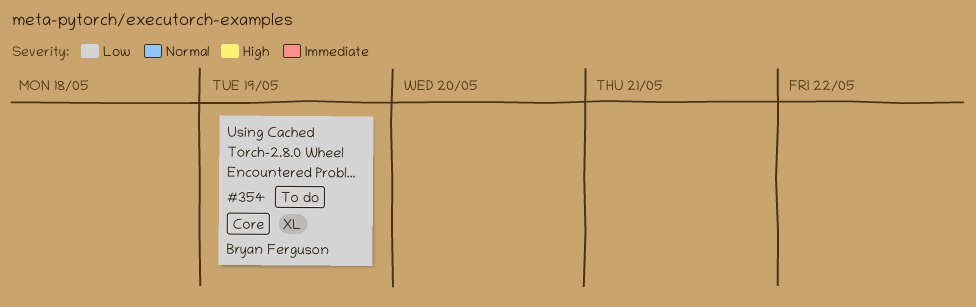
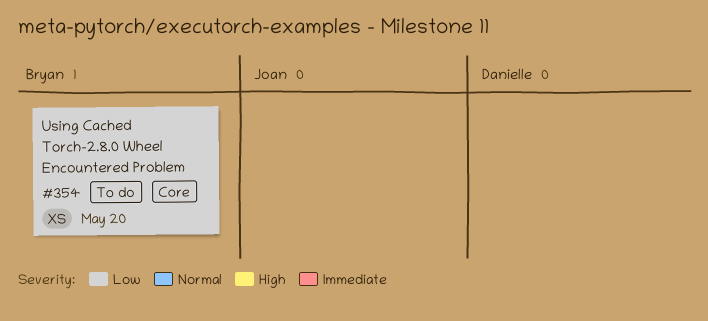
#354, estimate: XL -> XS
#354, due: May 19 -> May 20

